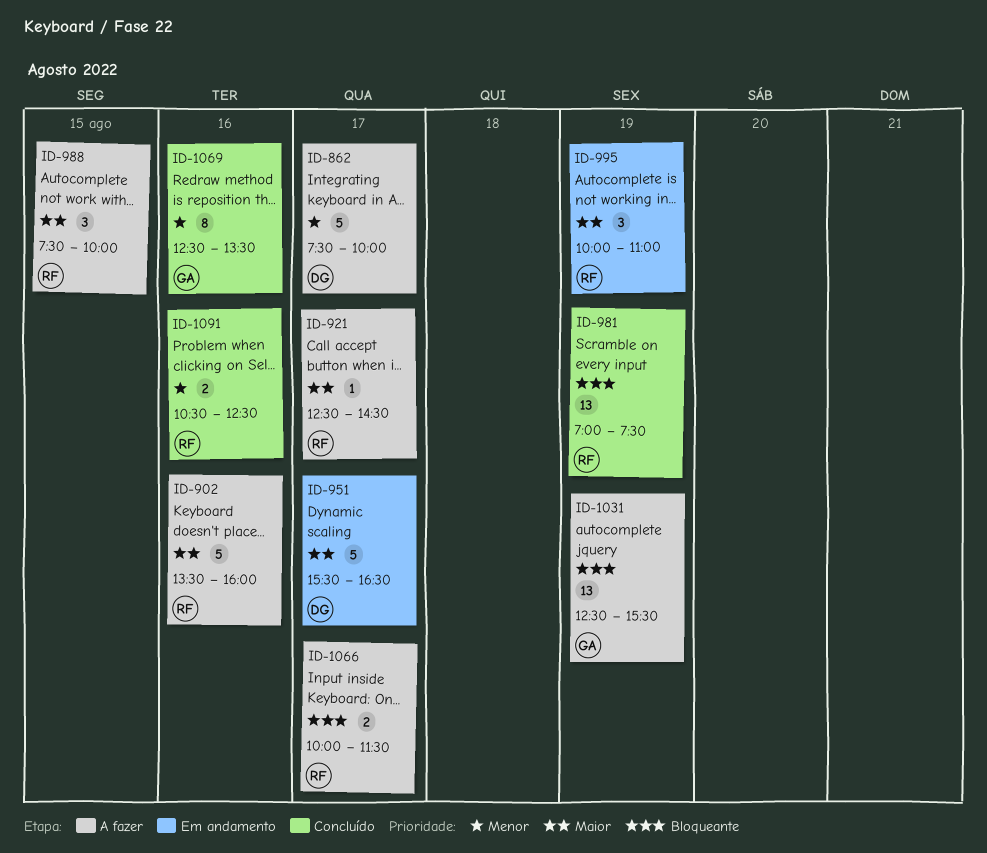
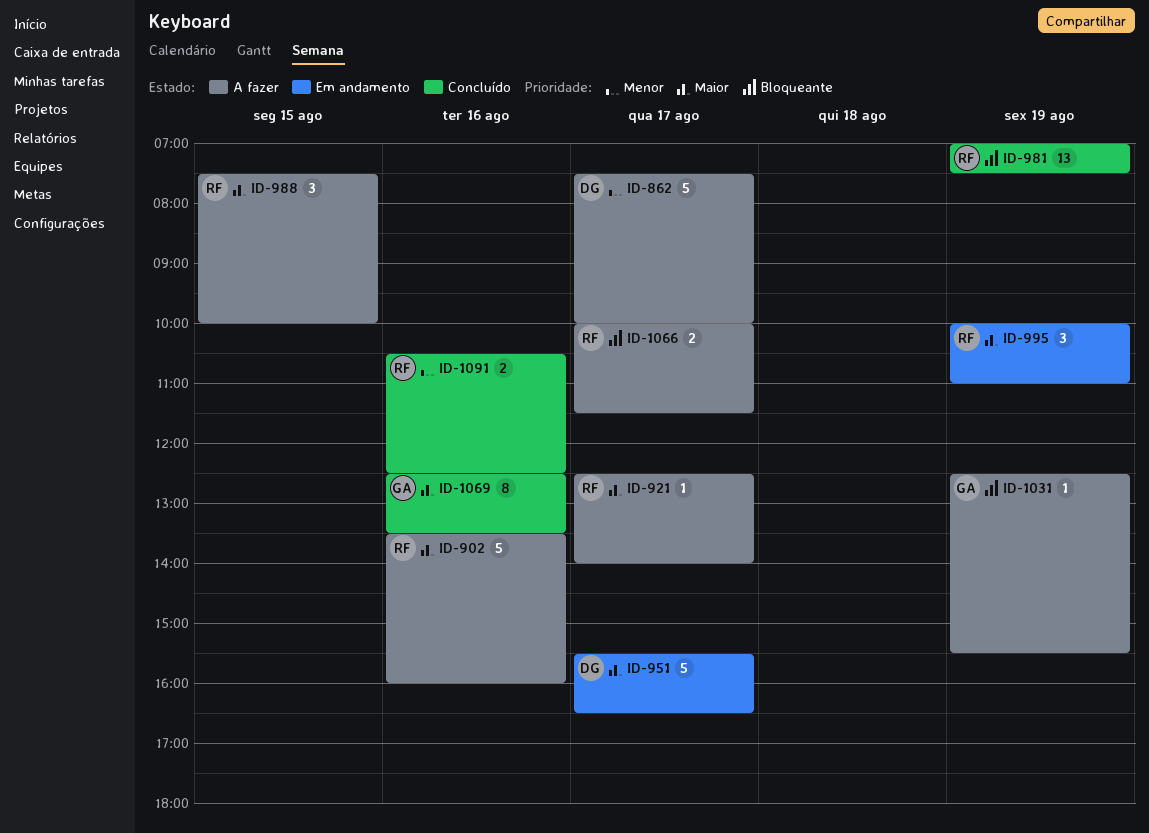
ID-921, ends: 14:30 -> 14:00
ID-1031, estimate: 13 -> 1
ID-1069, priority: Menor -> Maior

